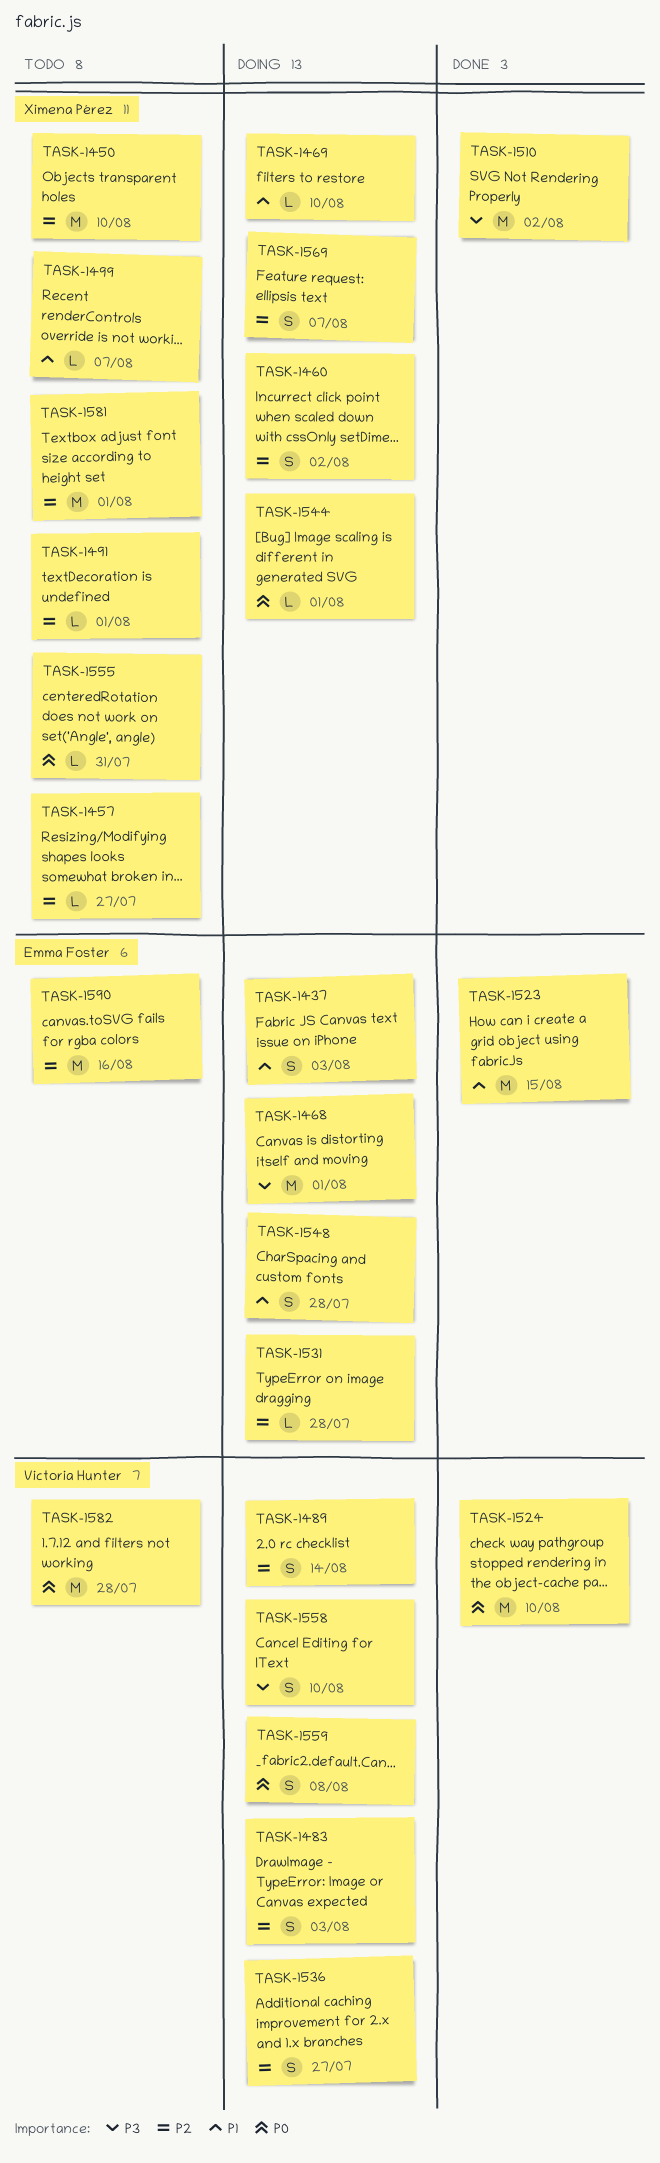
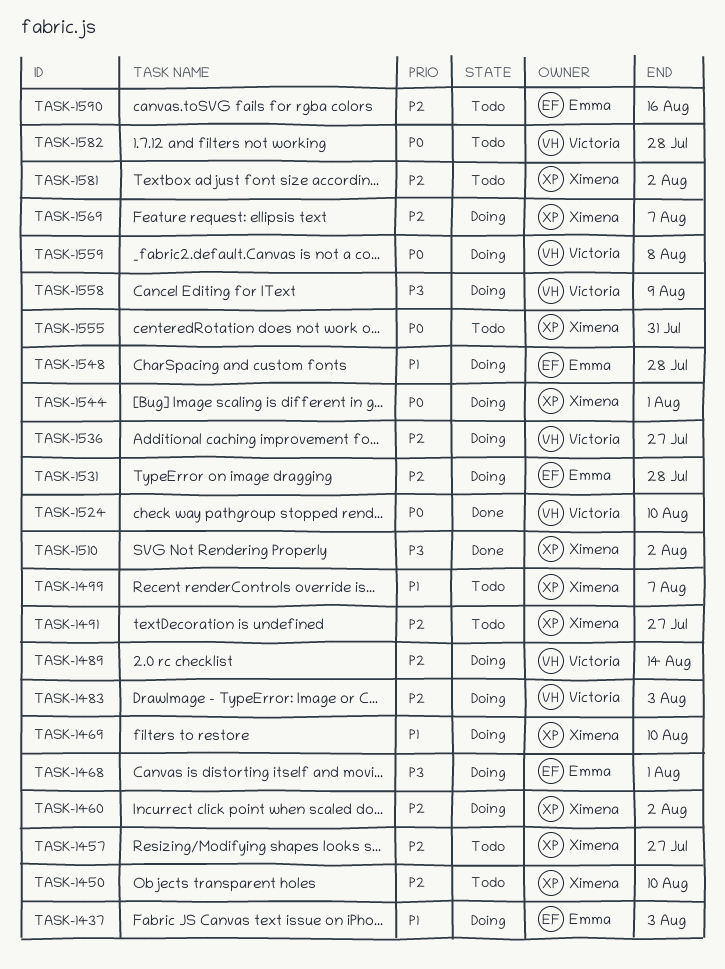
TASK-1491, due: Aug 1 -> Jul 27
TASK-1523: present -> none
TASK-1558, due: Aug 10 -> Aug 9
TASK-1581, due: Aug 1 -> Aug 2

